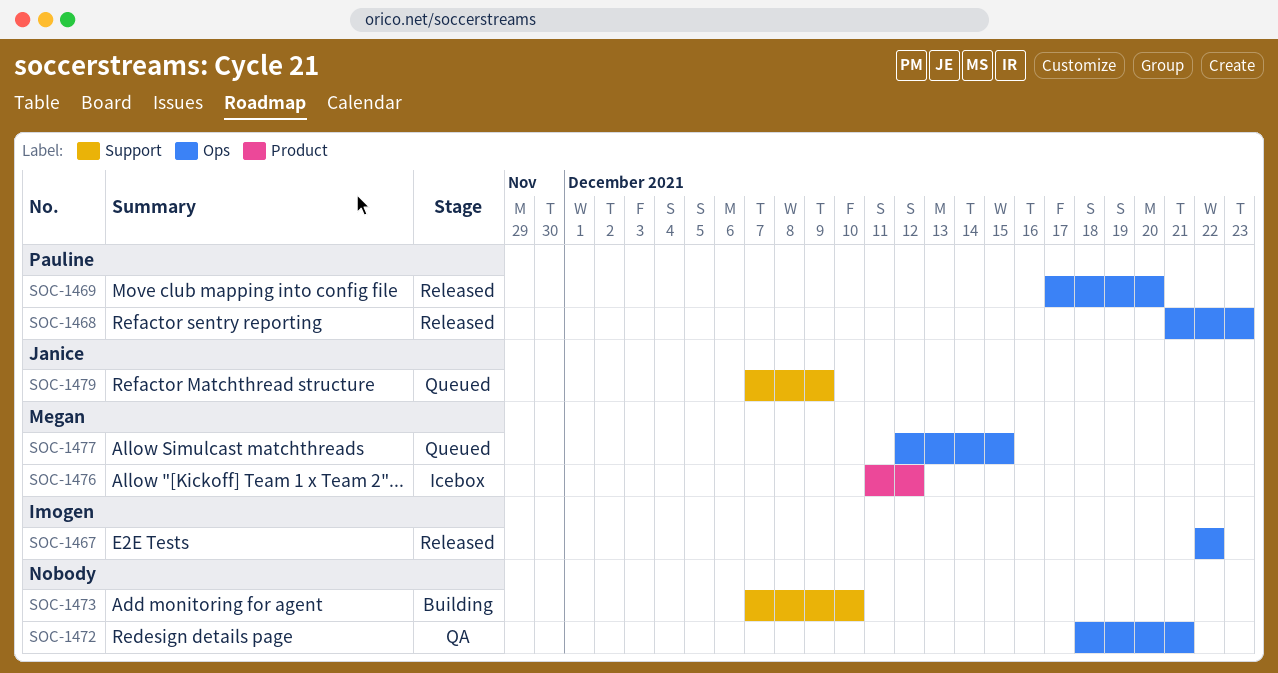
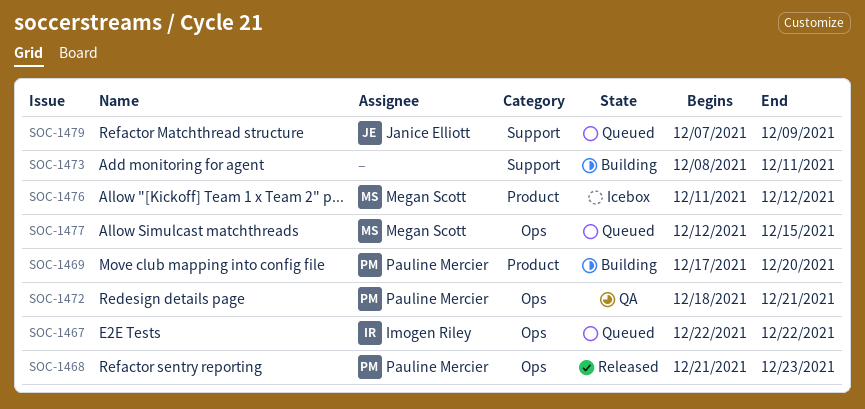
SOC-1467, status: Released -> Queued
SOC-1469, status: Released -> Building
SOC-1469, label: Ops -> Product
SOC-1472, owner: none -> Pauline Mercier
SOC-1473, start: Dec 7 -> Dec 8
SOC-1473, due: Dec 10 -> Dec 11

